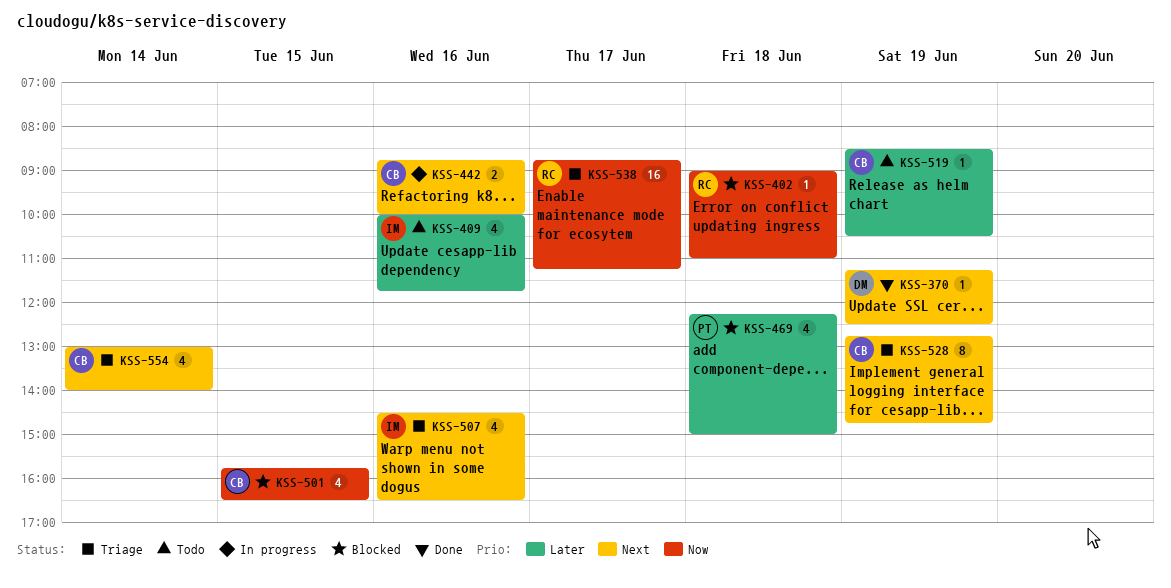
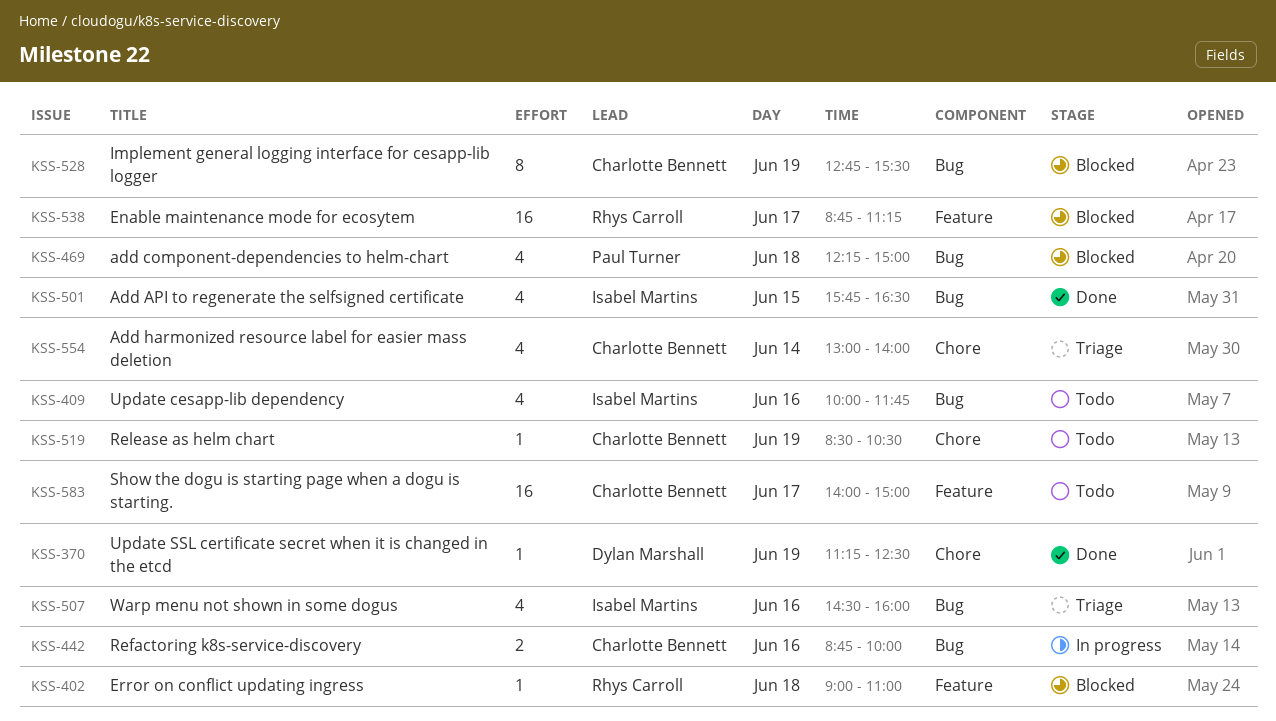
KSS-501, status: Blocked -> Done
KSS-501, owner: Charlotte Bennett -> Isabel Martins
KSS-507, ends: 16:30 -> 16:00
KSS-528, status: Triage -> Blocked
KSS-528, ends: 14:45 -> 15:30
KSS-538, status: Triage -> Blocked
KSS-583: none -> present

